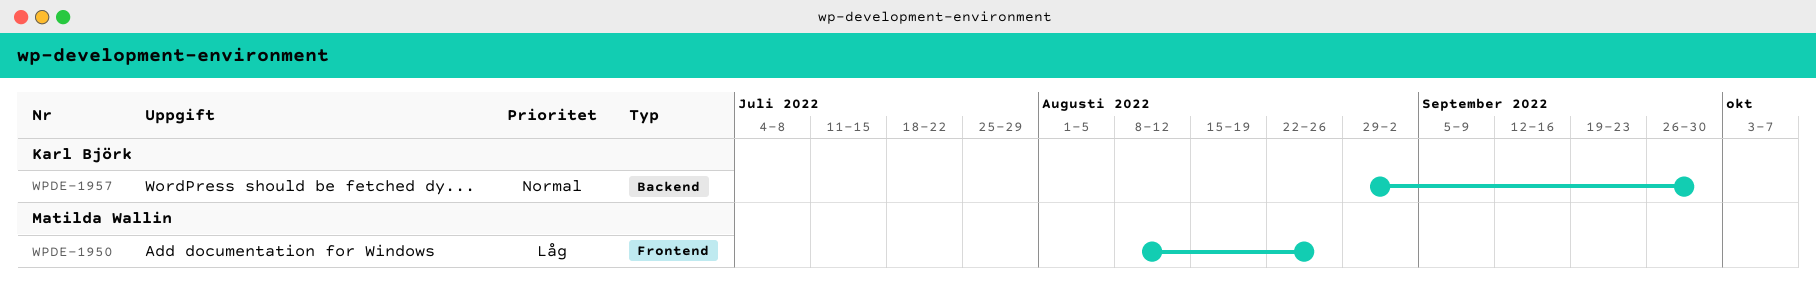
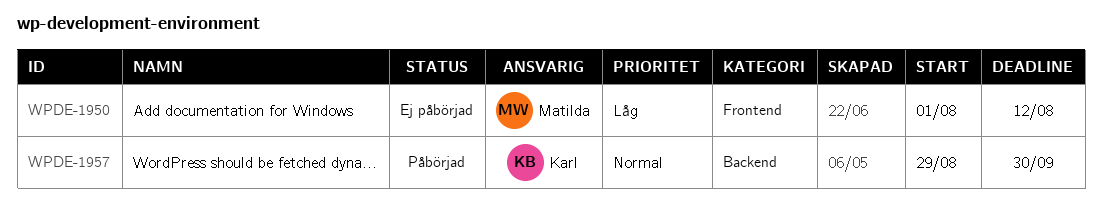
WPDE-1950, start: Aug 8 -> Aug 1
WPDE-1950, due: Aug 26 -> Aug 12

